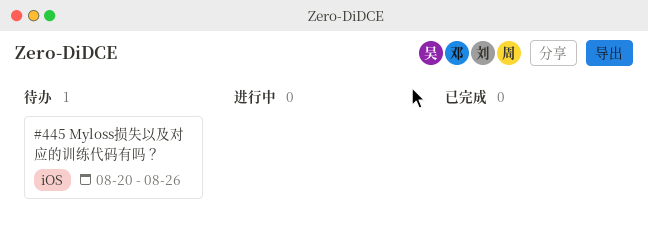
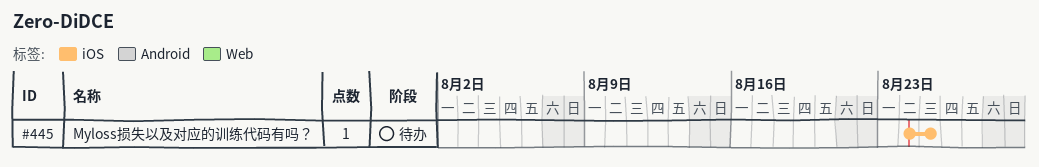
#445, start: Aug 20 -> Aug 24
#445, due: Aug 26 -> Aug 25

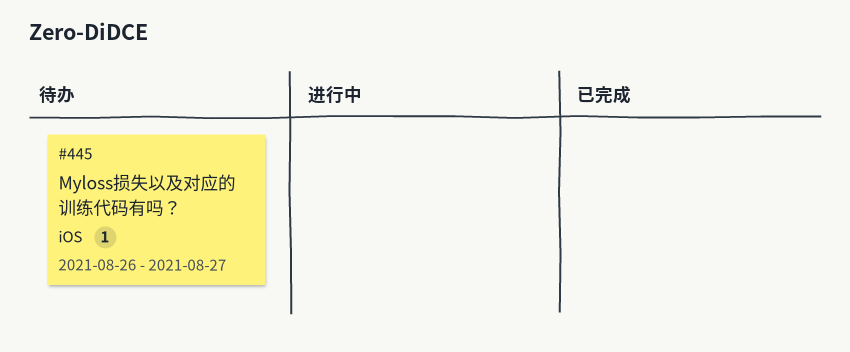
#445, start: Aug 24 -> Aug 26
#445, due: Aug 25 -> Aug 27

